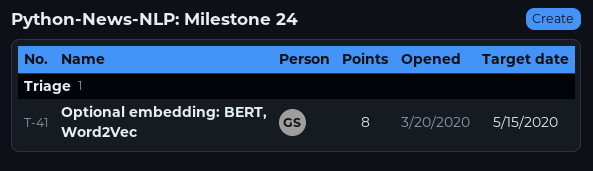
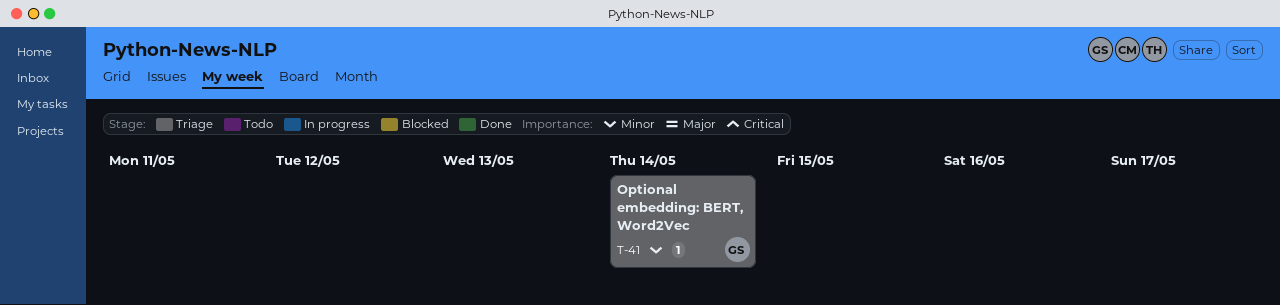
T-41, estimate: 8 -> 1
T-41, due: May 15 -> May 14

